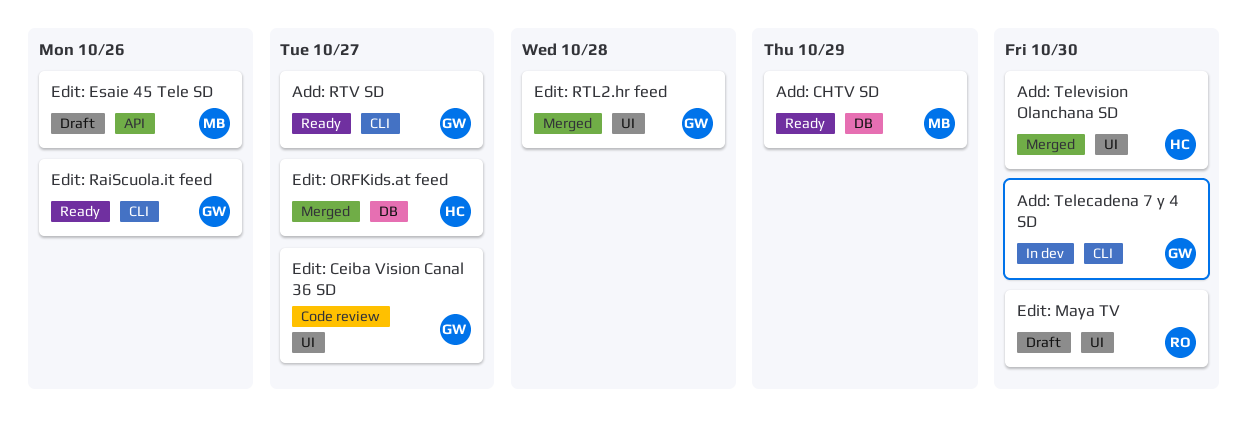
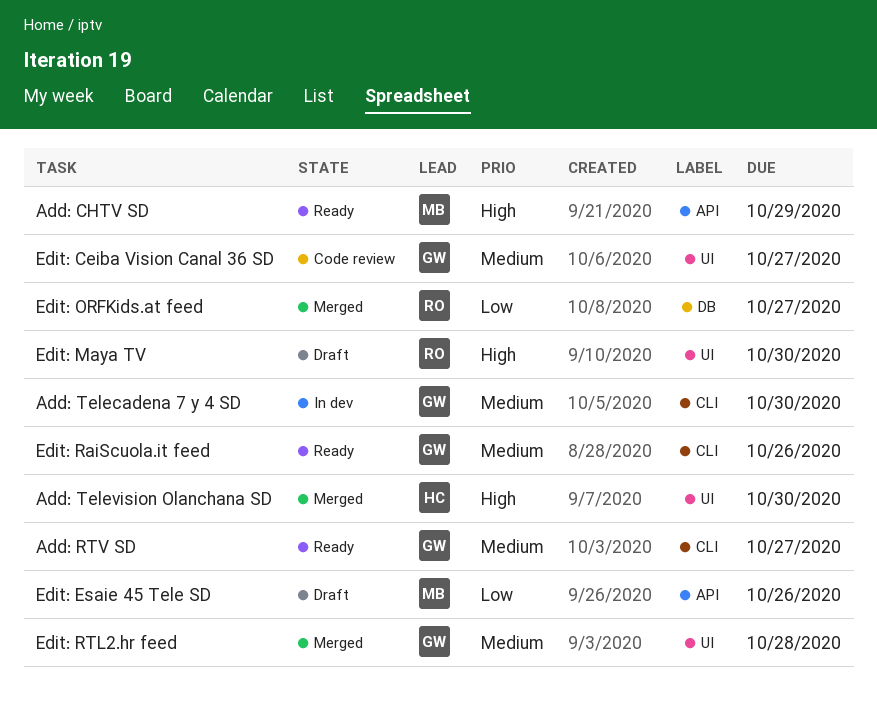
Add: CHTV SD, label: DB -> API
Edit: ORFKids.at feed, owner: HC -> RO

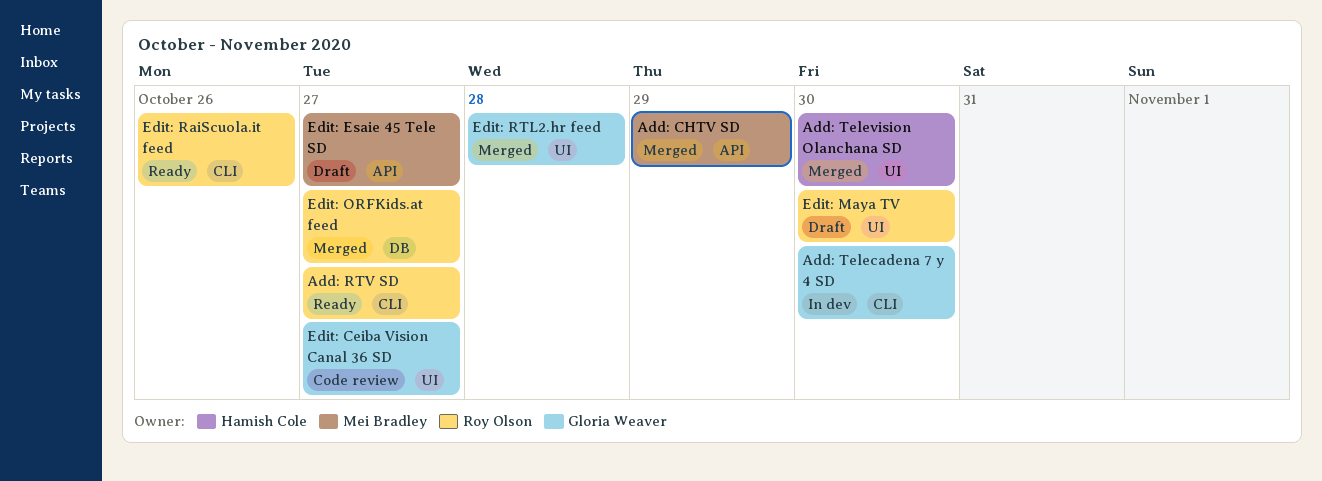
Add: CHTV SD, status: Ready -> Merged
Add: RTV SD, owner: Gloria Weaver -> Roy Olson
Edit: Esaie 45 Tele SD, due: Oct 26 -> Oct 27
Edit: RaiScuola.it feed, owner: Gloria Weaver -> Roy Olson

